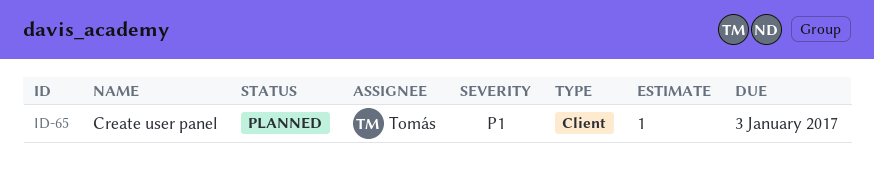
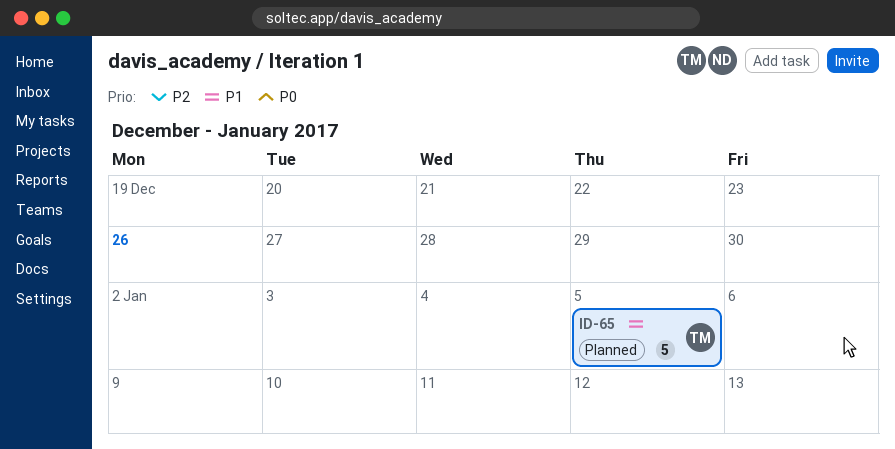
ID-65, estimate: 1 -> 5
ID-65, due: Jan 3 -> Jan 5

